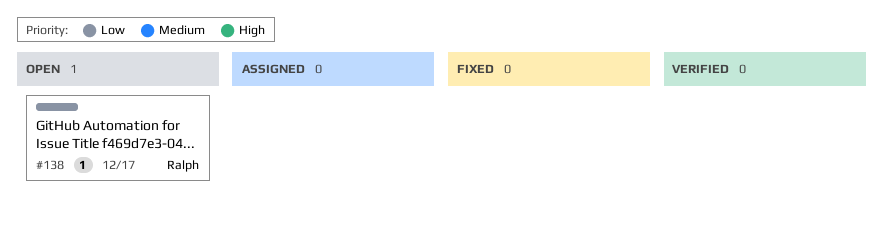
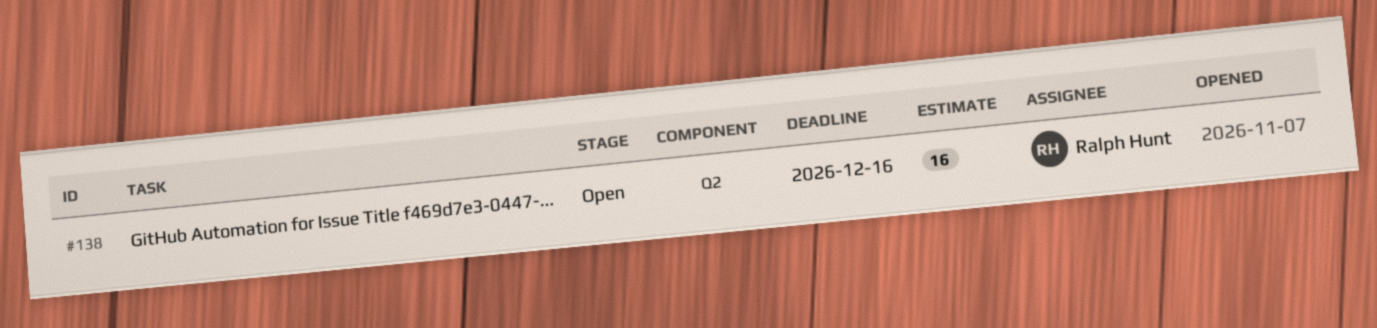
#138, estimate: 1 -> 16
#138, due: Dec 17 -> Dec 16

